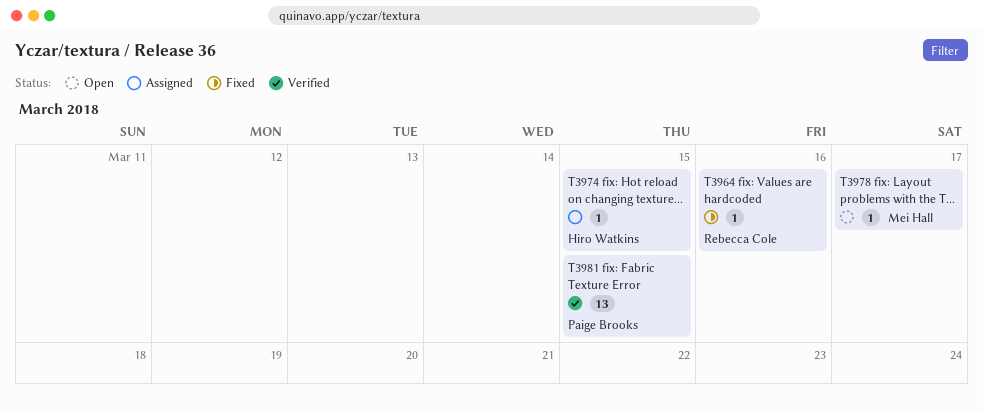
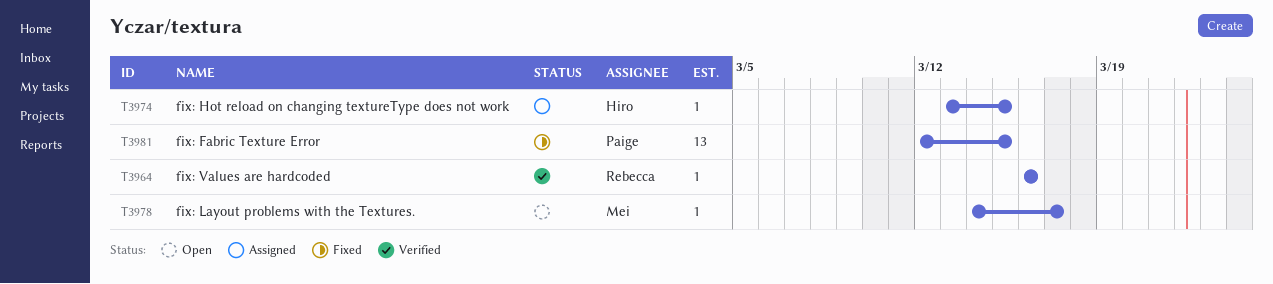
T3964, status: Fixed -> Verified
T3981, status: Verified -> Fixed

